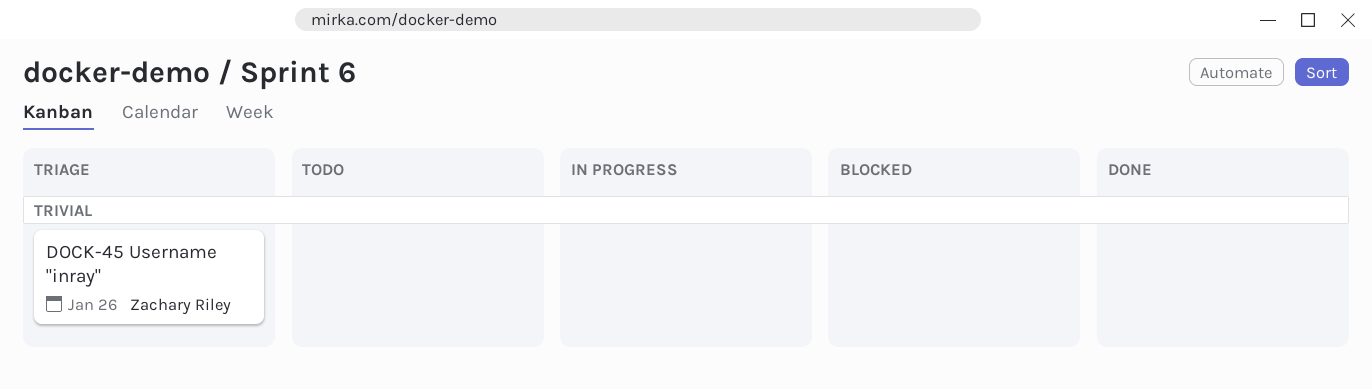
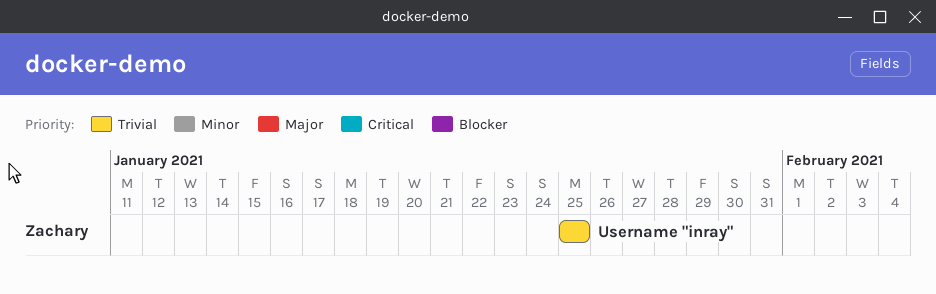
Username "inray", due: Jan 26 -> Jan 25

